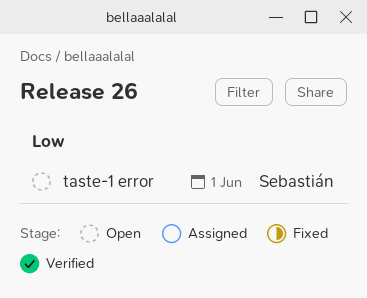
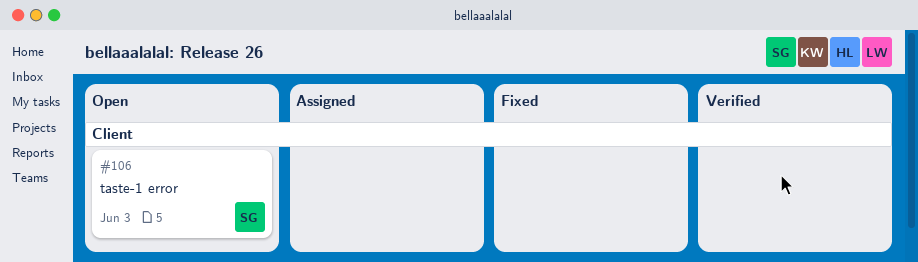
taste-1 error, due: Jun 1 -> Jun 3

